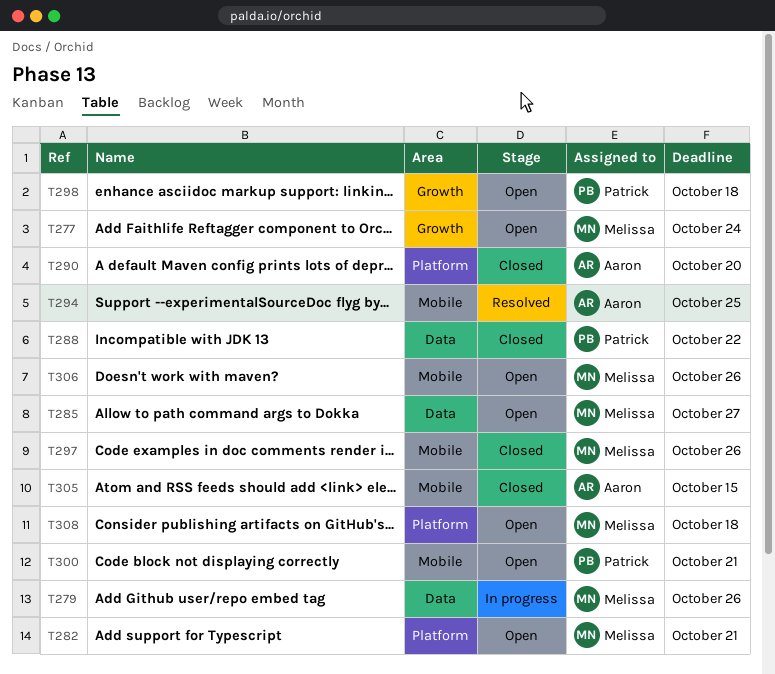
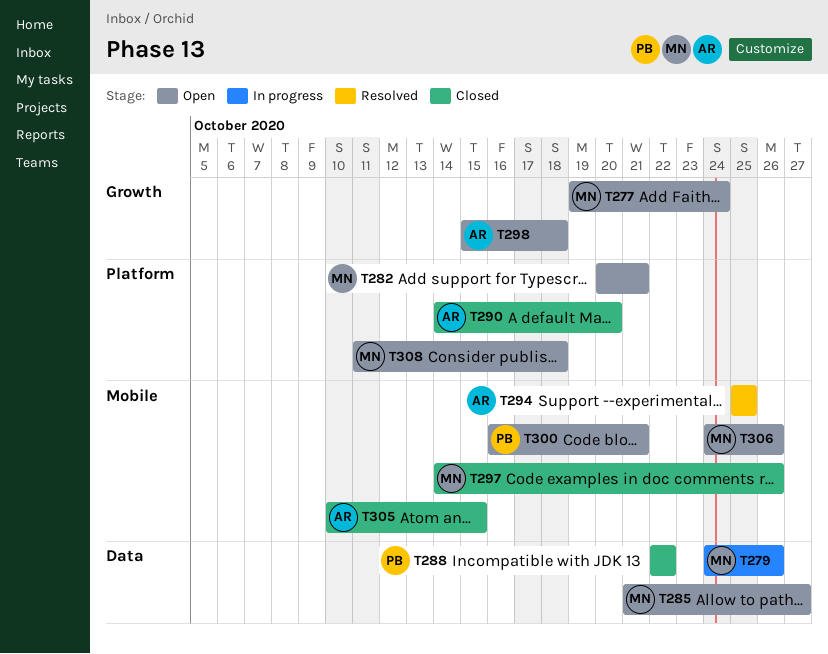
T298, owner: Patrick -> Aaron

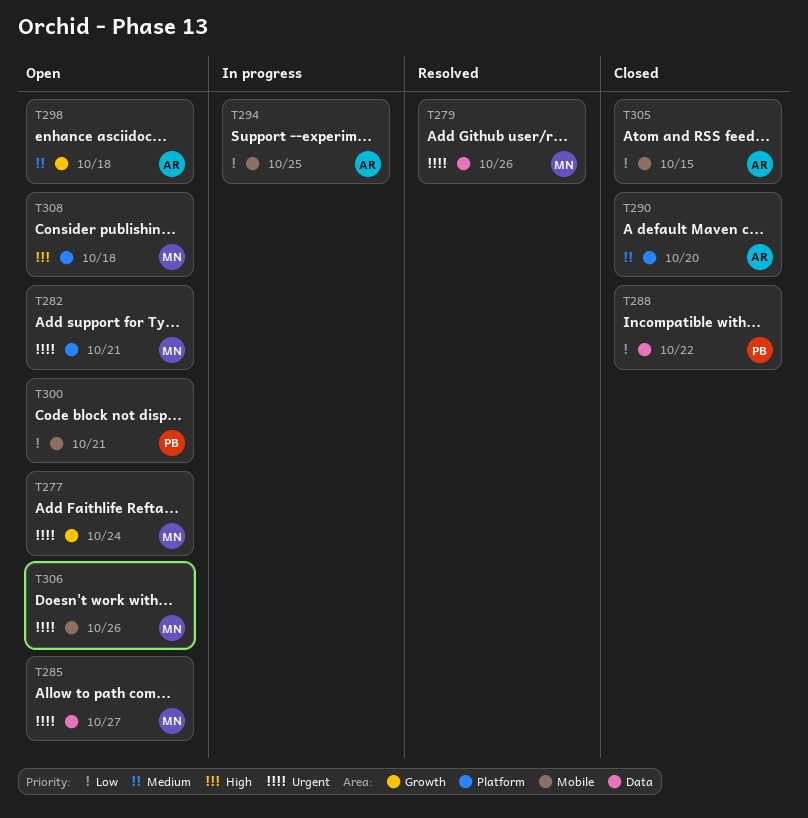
T279, status: In progress -> Resolved
T294, status: Resolved -> In progress
T297: present -> none

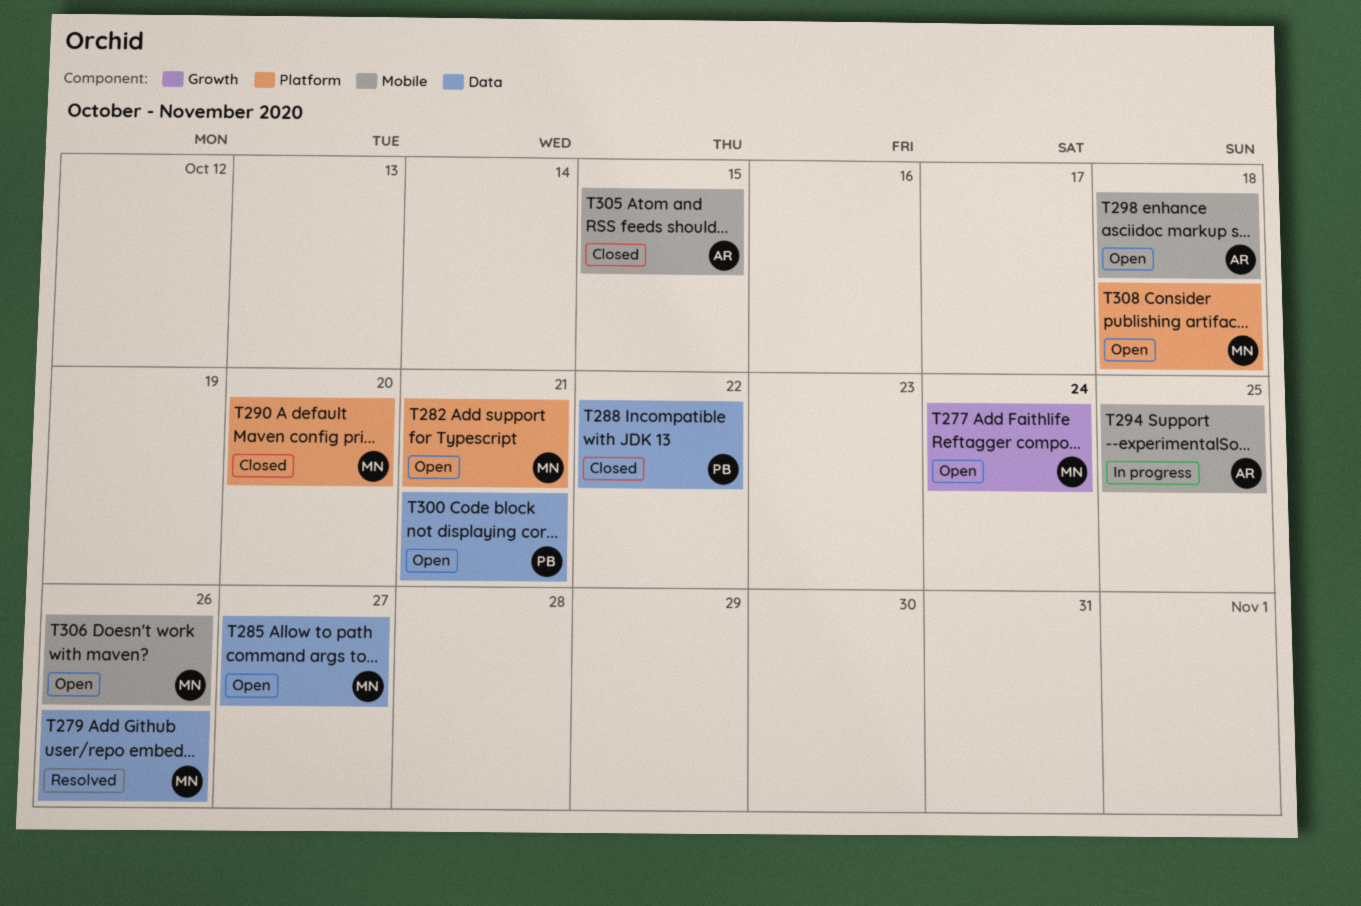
T290, owner: AR -> MN
T298, label: Growth -> Mobile
T300, label: Mobile -> Data

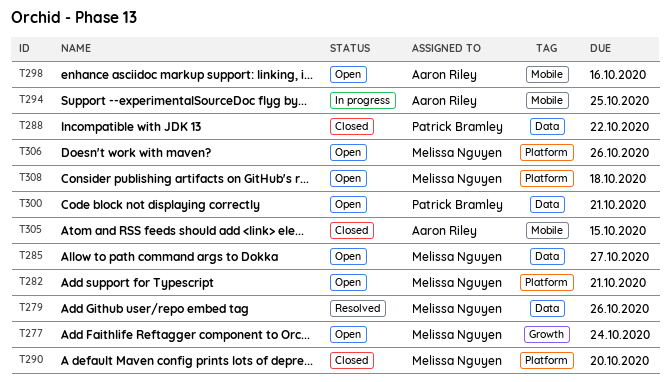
T298, due: Oct 18 -> Oct 16
T306, label: Mobile -> Platform

